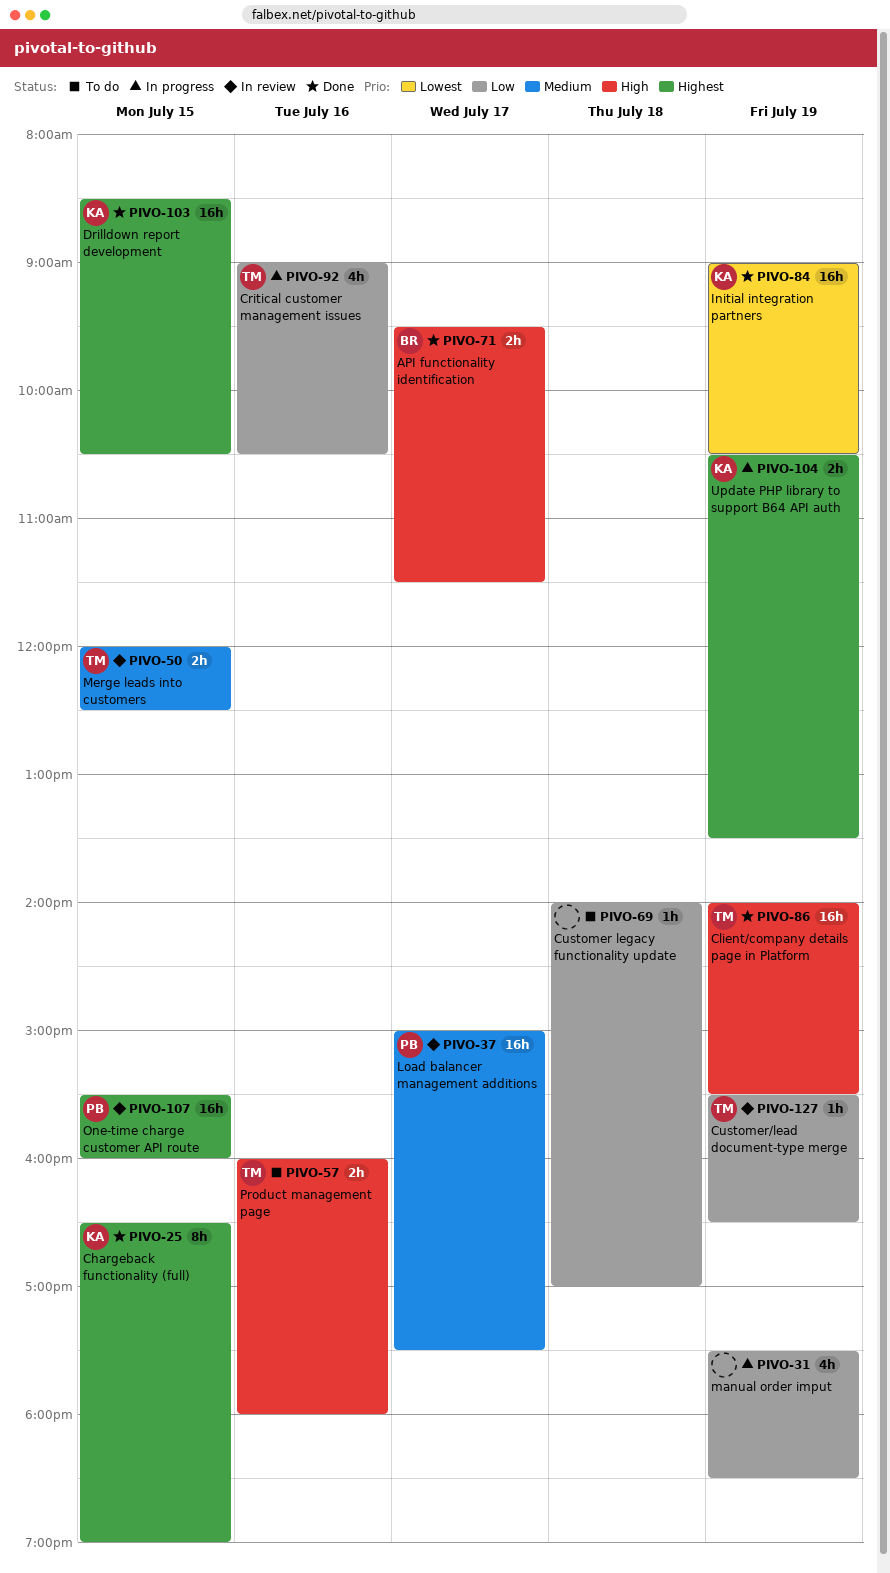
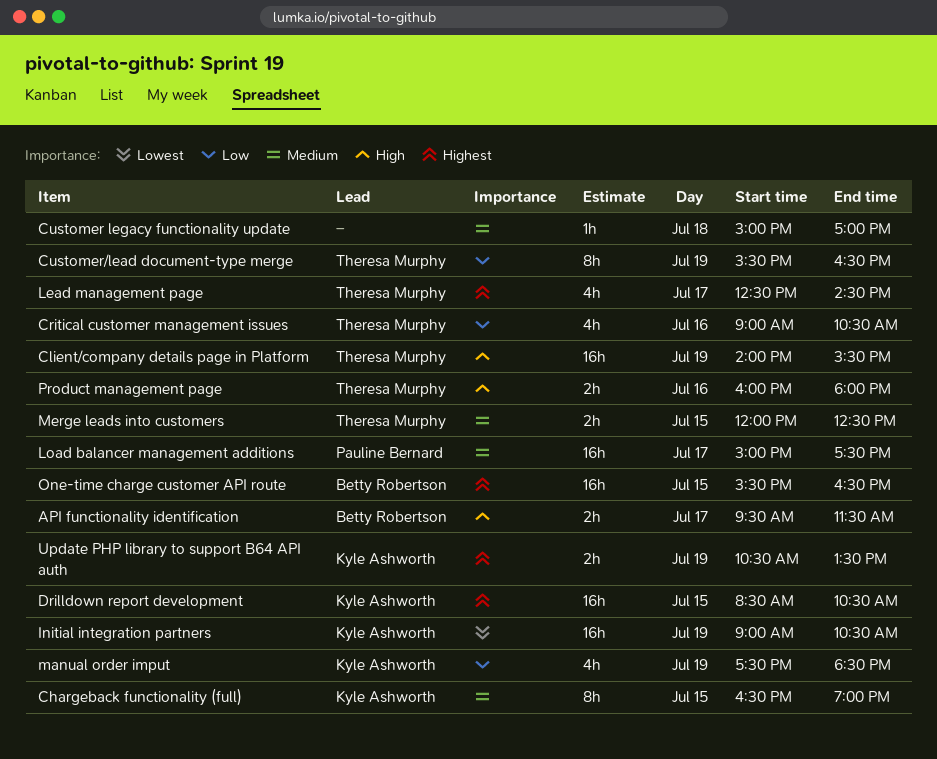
Chargeback functionality (full), priority: Highest -> Medium
Customer legacy functionality update, priority: Low -> Medium
Customer legacy functionality update, begins: 14:00 -> 15:00
Customer/lead document-type merge, estimate: 1h -> 8h
Lead management page: none -> present
manual order imput, owner: none -> Kyle Ashworth
One-time charge customer API route, owner: Pauline Bernard -> Betty Robertson
One-time charge customer API route, ends: 16:00 -> 16:30

